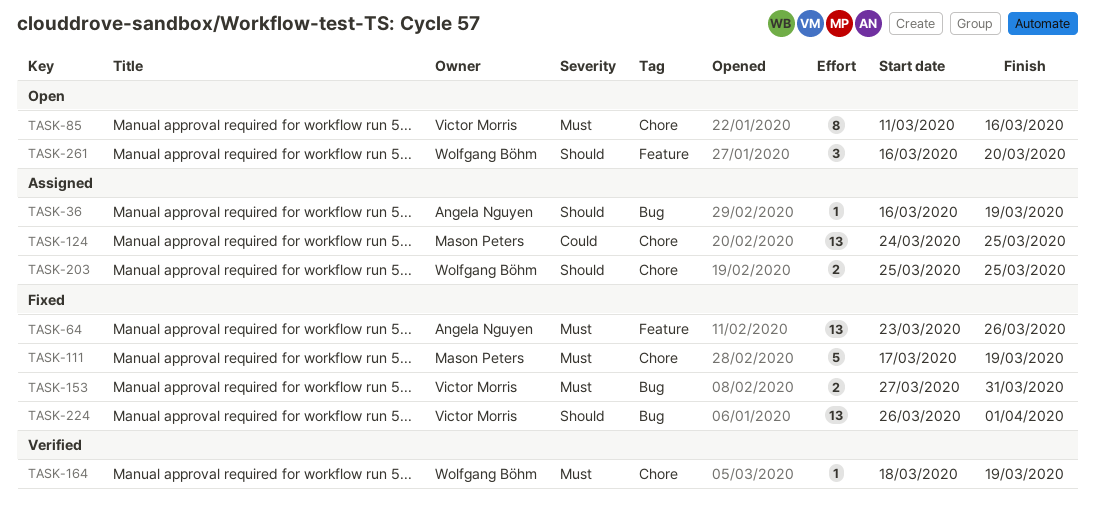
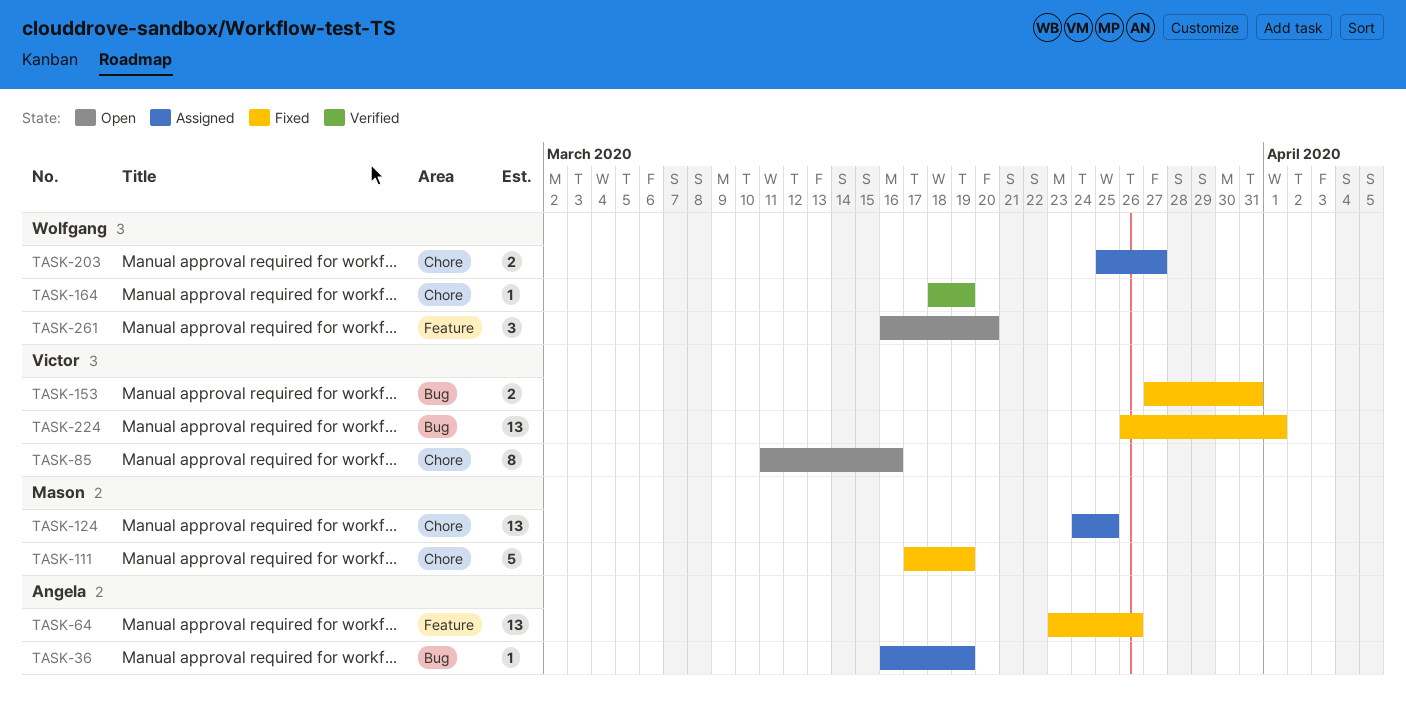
TASK-203, due: Mar 25 -> Mar 27

